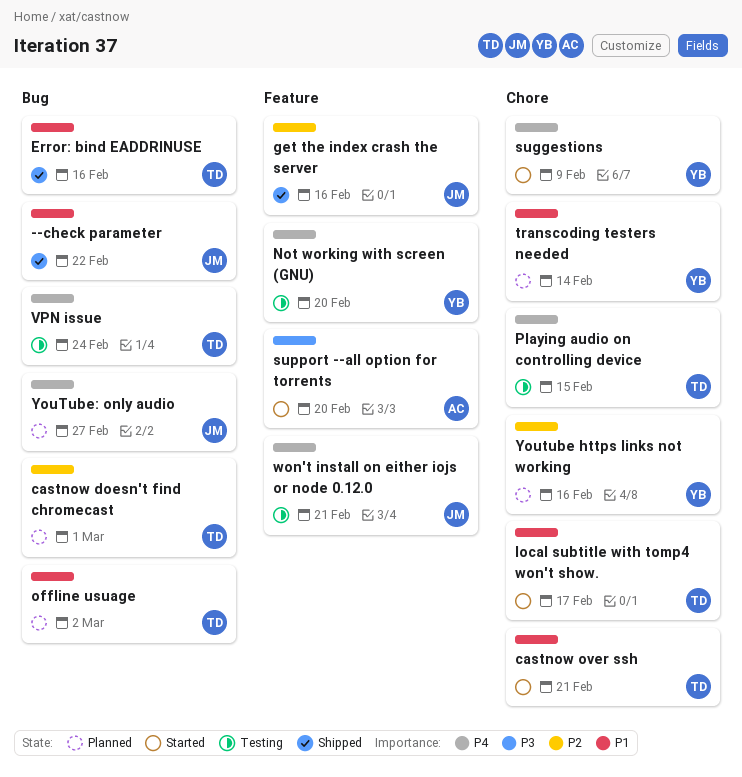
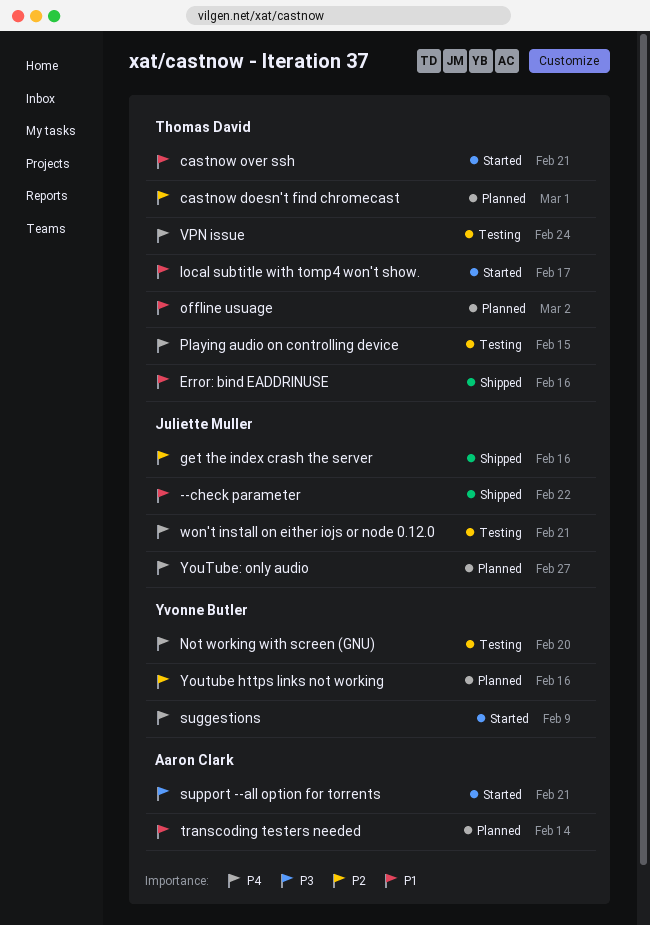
support --all option for torrents, due: Feb 20 -> Feb 21
transcoding testers needed, owner: Yvonne Butler -> Aaron Clark

